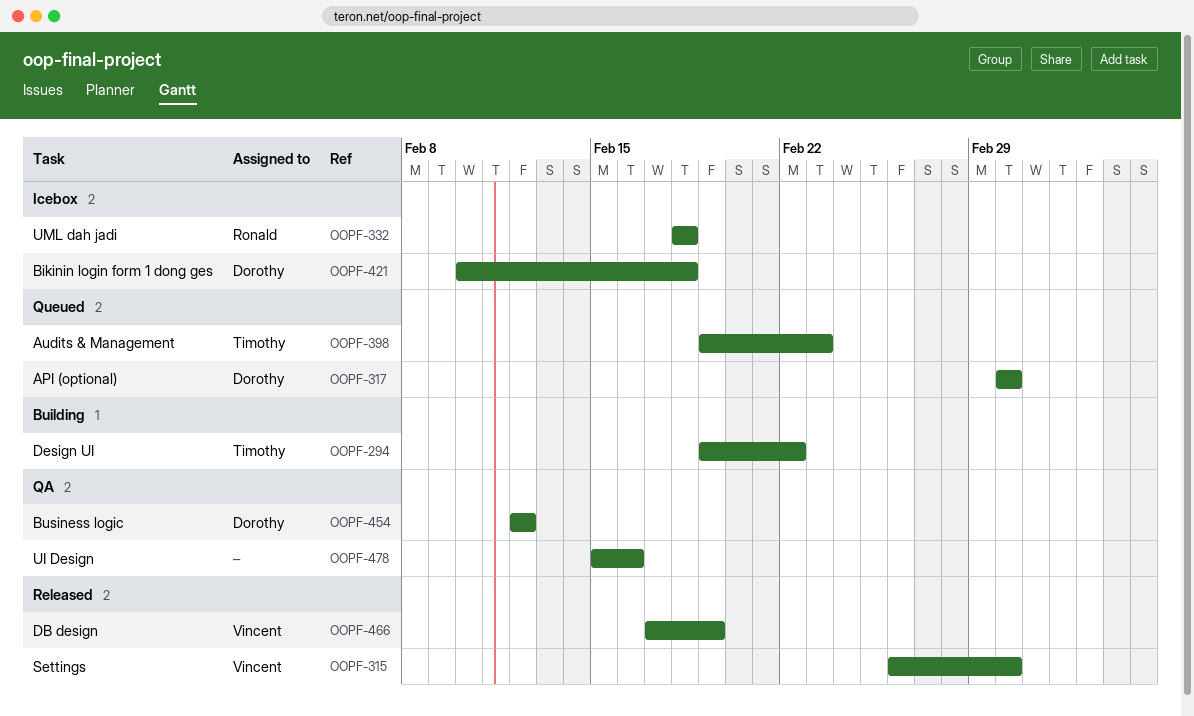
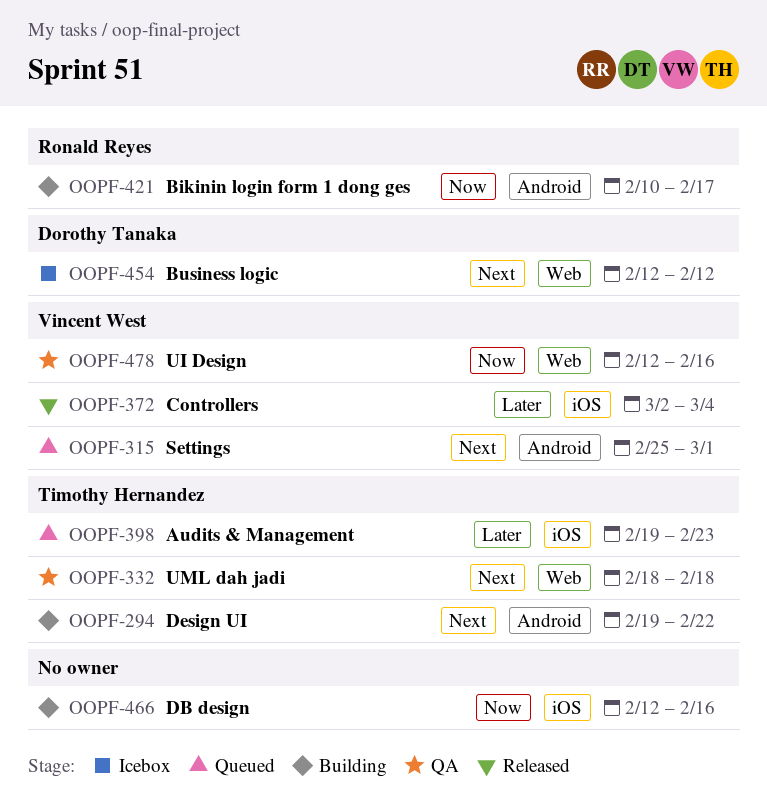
OOPF-315, status: Released -> Queued
OOPF-315, start: Feb 26 -> Feb 25
OOPF-317: present -> none
OOPF-332, status: Icebox -> QA
OOPF-332, owner: Ronald Reyes -> Timothy Hernandez
OOPF-372: none -> present
OOPF-421, status: Icebox -> Building
OOPF-421, owner: Dorothy Tanaka -> Ronald Reyes
OOPF-421, due: Feb 18 -> Feb 17
OOPF-454, status: QA -> Icebox
OOPF-466, status: Released -> Building
OOPF-466, owner: Vincent West -> none
OOPF-466, start: Feb 17 -> Feb 12
OOPF-466, due: Feb 19 -> Feb 16
OOPF-478, owner: none -> Vincent West
OOPF-478, start: Feb 15 -> Feb 12

